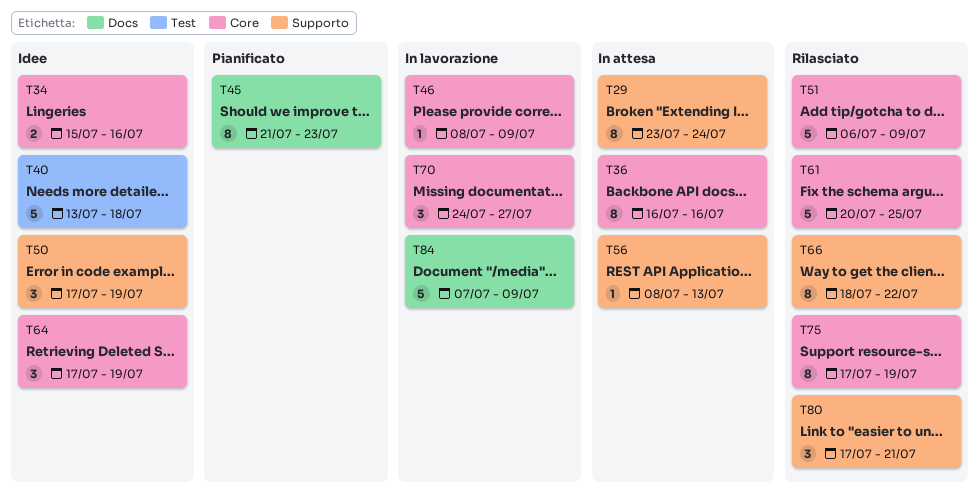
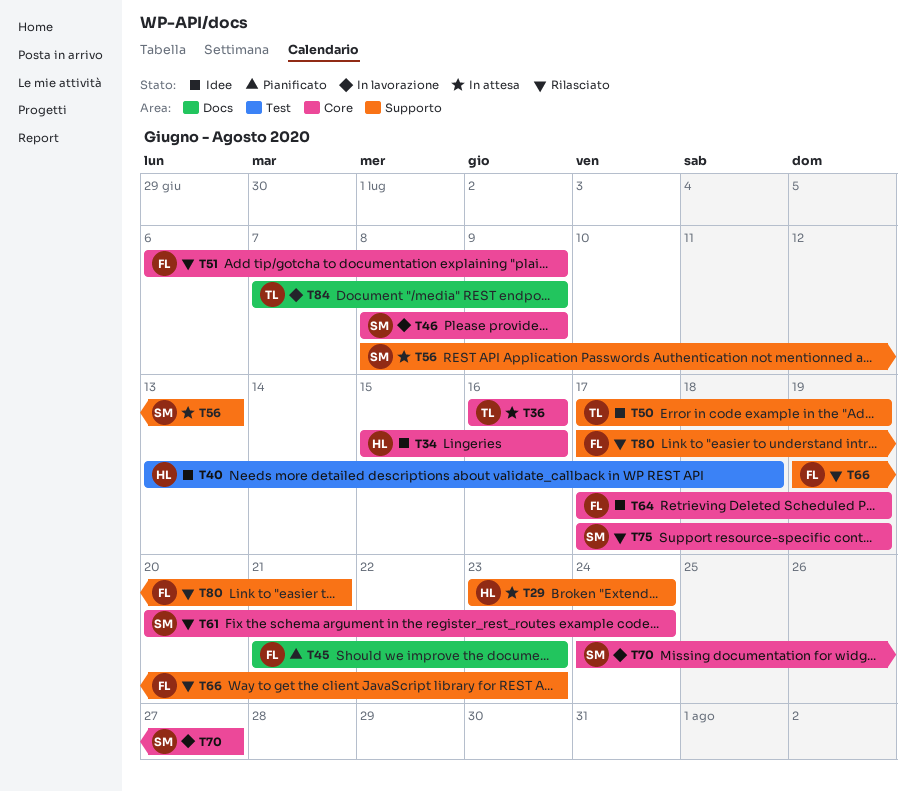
T61, due: Jul 25 -> Jul 24
T66, start: Jul 18 -> Jul 19
T66, due: Jul 22 -> Jul 23

